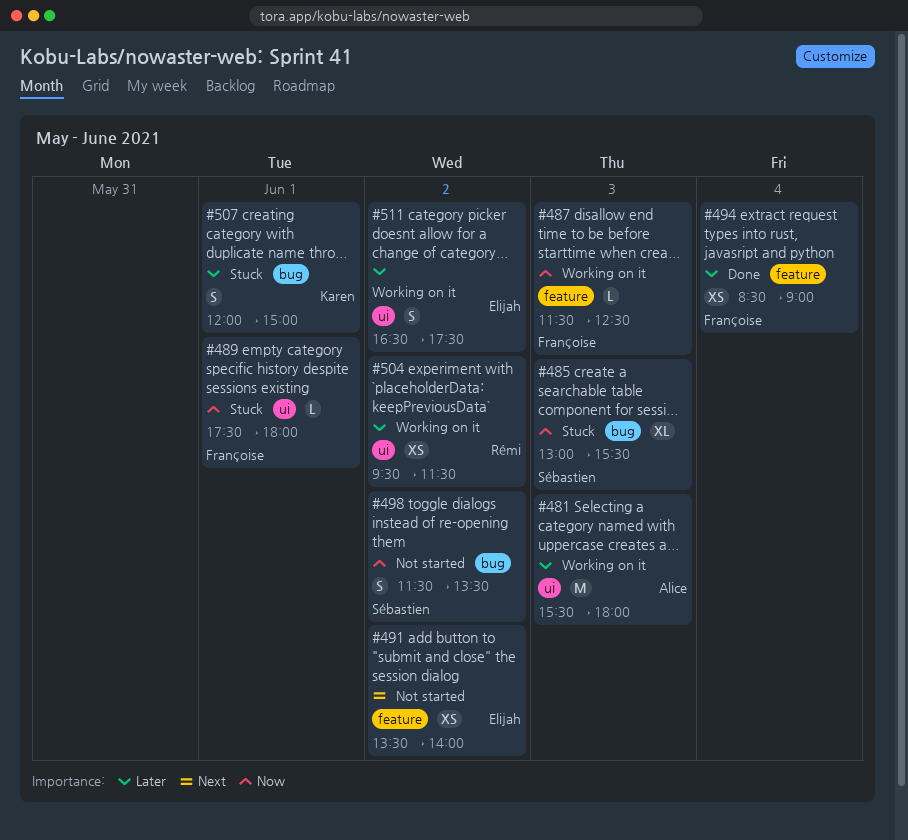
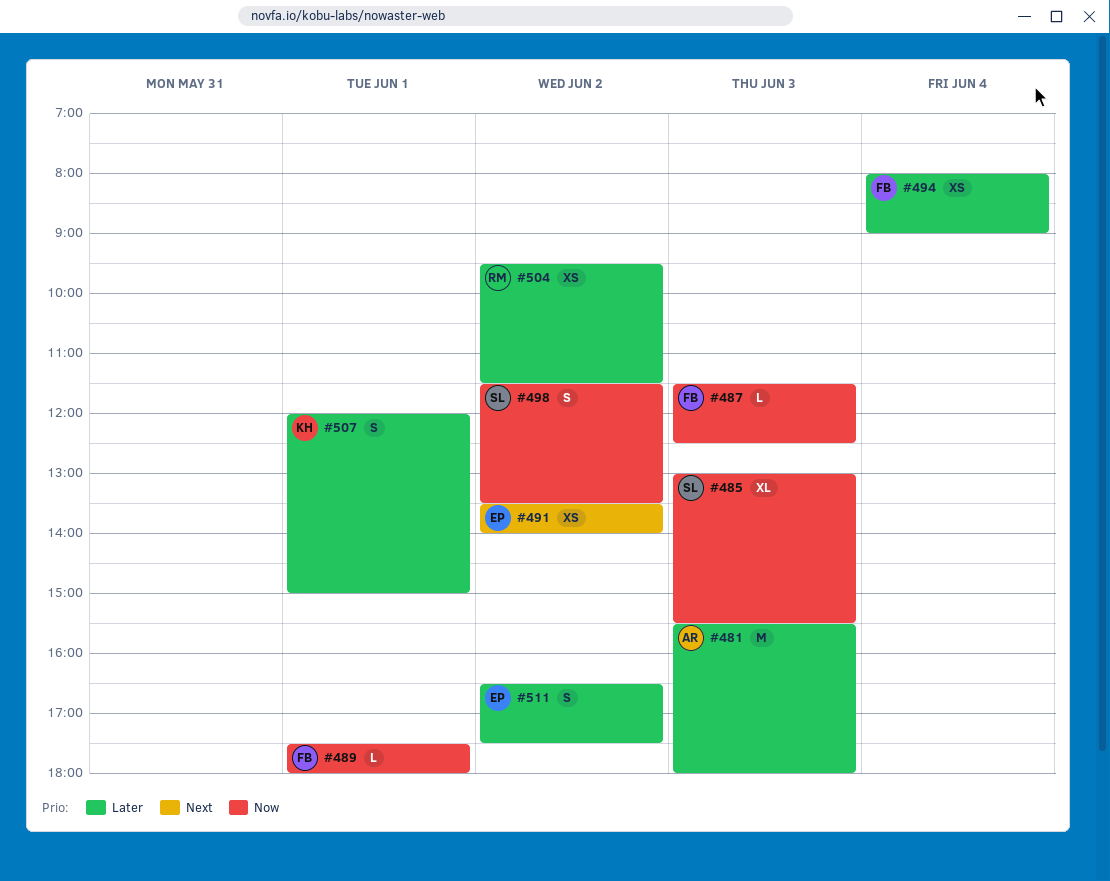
#494, begins: 08:30 -> 08:00

